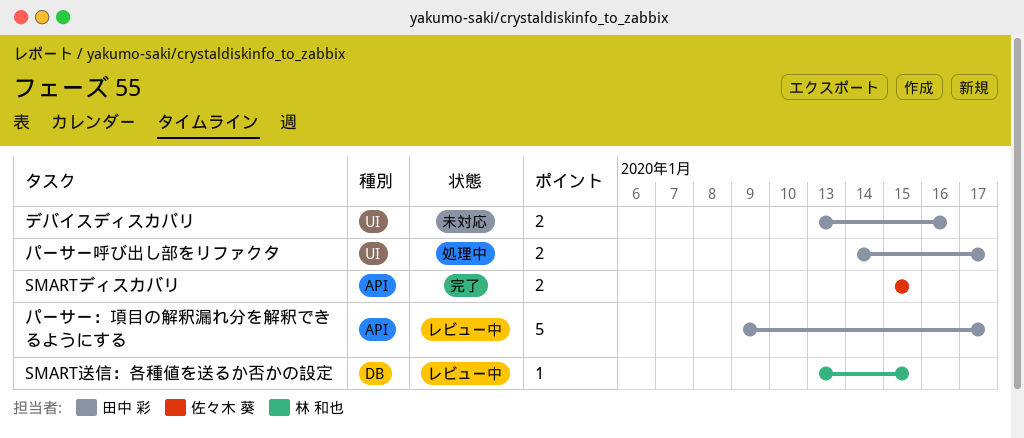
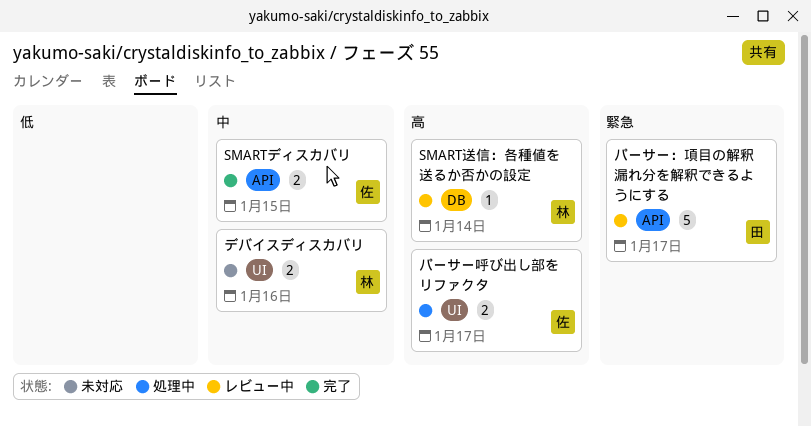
SMART送信：各種値を送るか否かの設定, due: Jan 15 -> Jan 14
デバイスディスカバリ, owner: 田中 彩 -> 林 和也
パーサー呼び出し部をリファクタ, owner: 田中 彩 -> 佐々木 葵

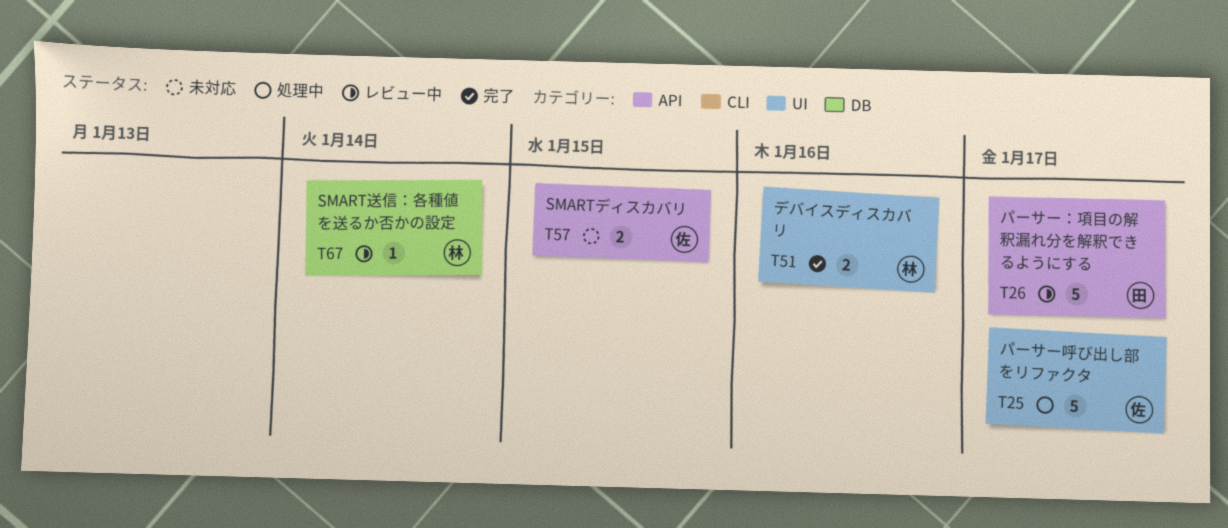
SMARTディスカバリ, status: 完了 -> 未対応
デバイスディスカバリ, status: 未対応 -> 完了
パーサー呼び出し部をリファクタ, estimate: 2 -> 5

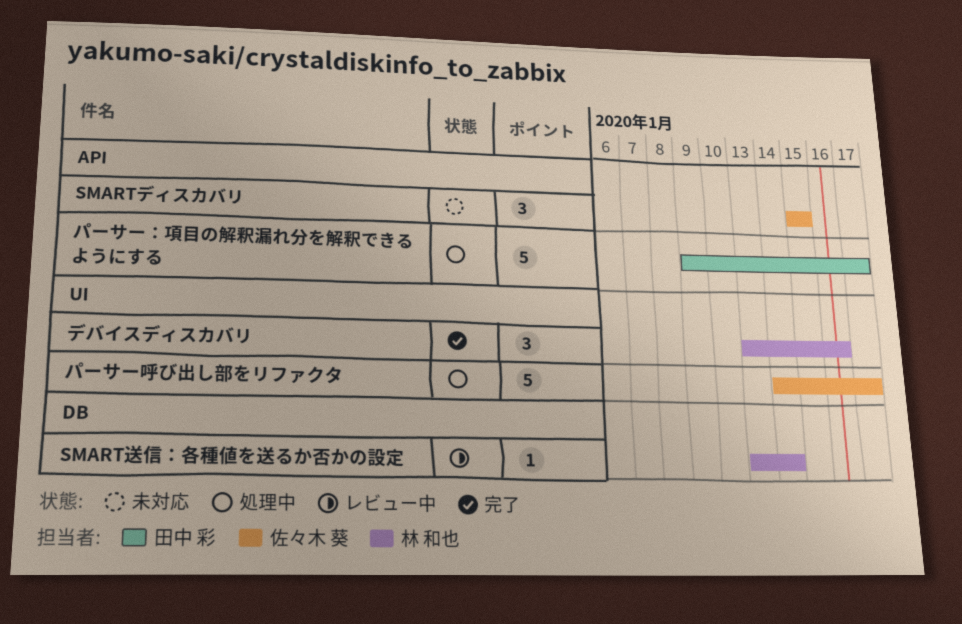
SMARTディスカバリ, estimate: 2 -> 3
デバイスディスカバリ, estimate: 2 -> 3
パーサー：項目の解釈漏れ分を解釈できるようにする, status: レビュー中 -> 処理中

